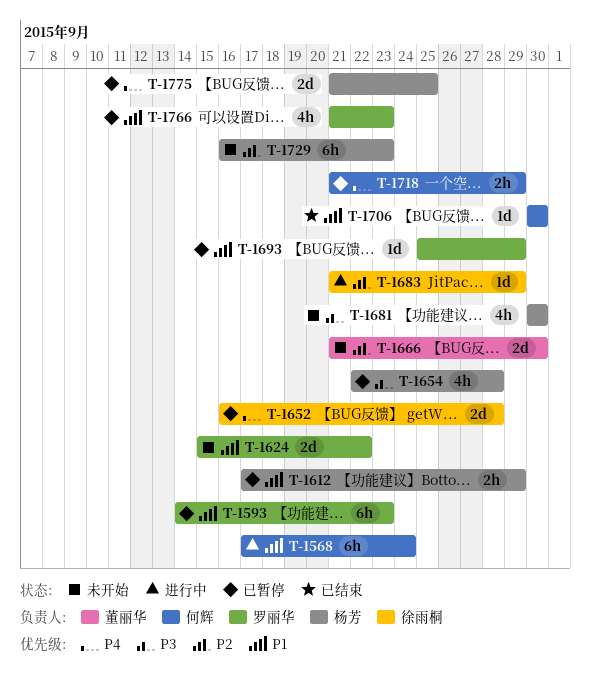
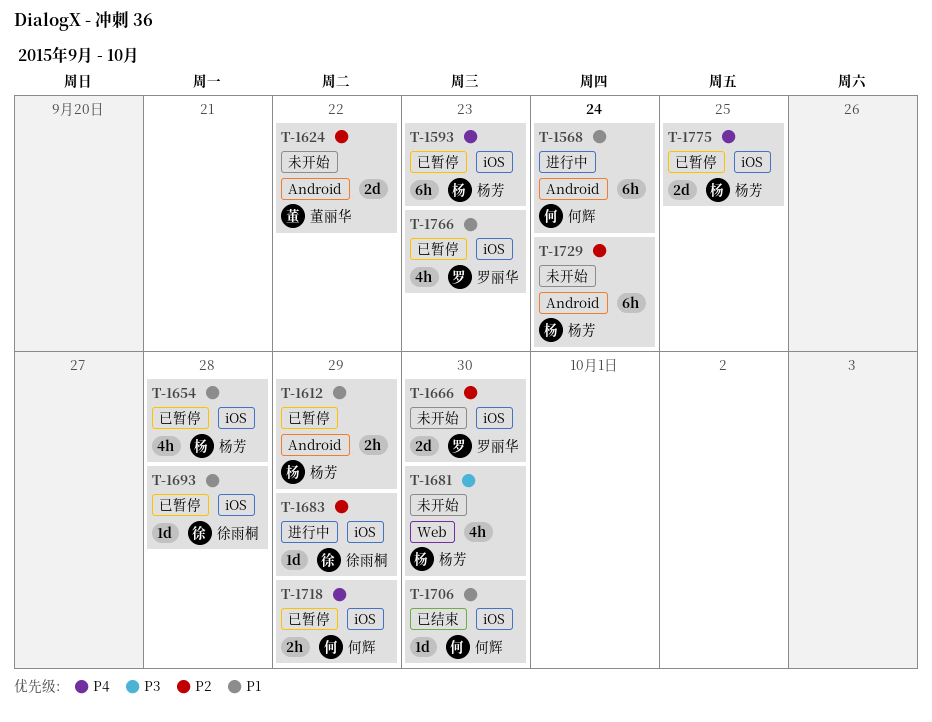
T-1593, owner: 罗丽华 -> 杨芳
T-1593, priority: P1 -> P4
T-1624, owner: 罗丽华 -> 董丽华
T-1624, priority: P1 -> P2
T-1652: present -> none
T-1654, priority: P3 -> P1
T-1666, owner: 董丽华 -> 罗丽华
T-1693, owner: 罗丽华 -> 徐雨桐
T-1693, due: Sep 29 -> Sep 28
T-1729, due: Sep 23 -> Sep 24

